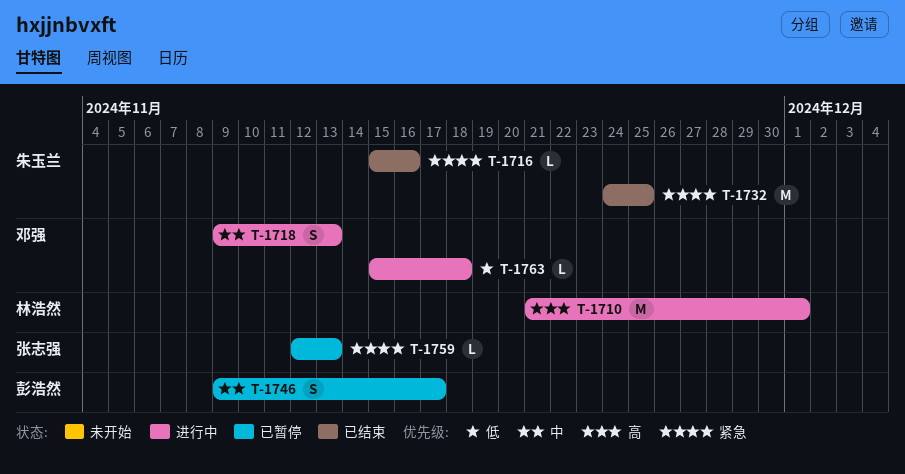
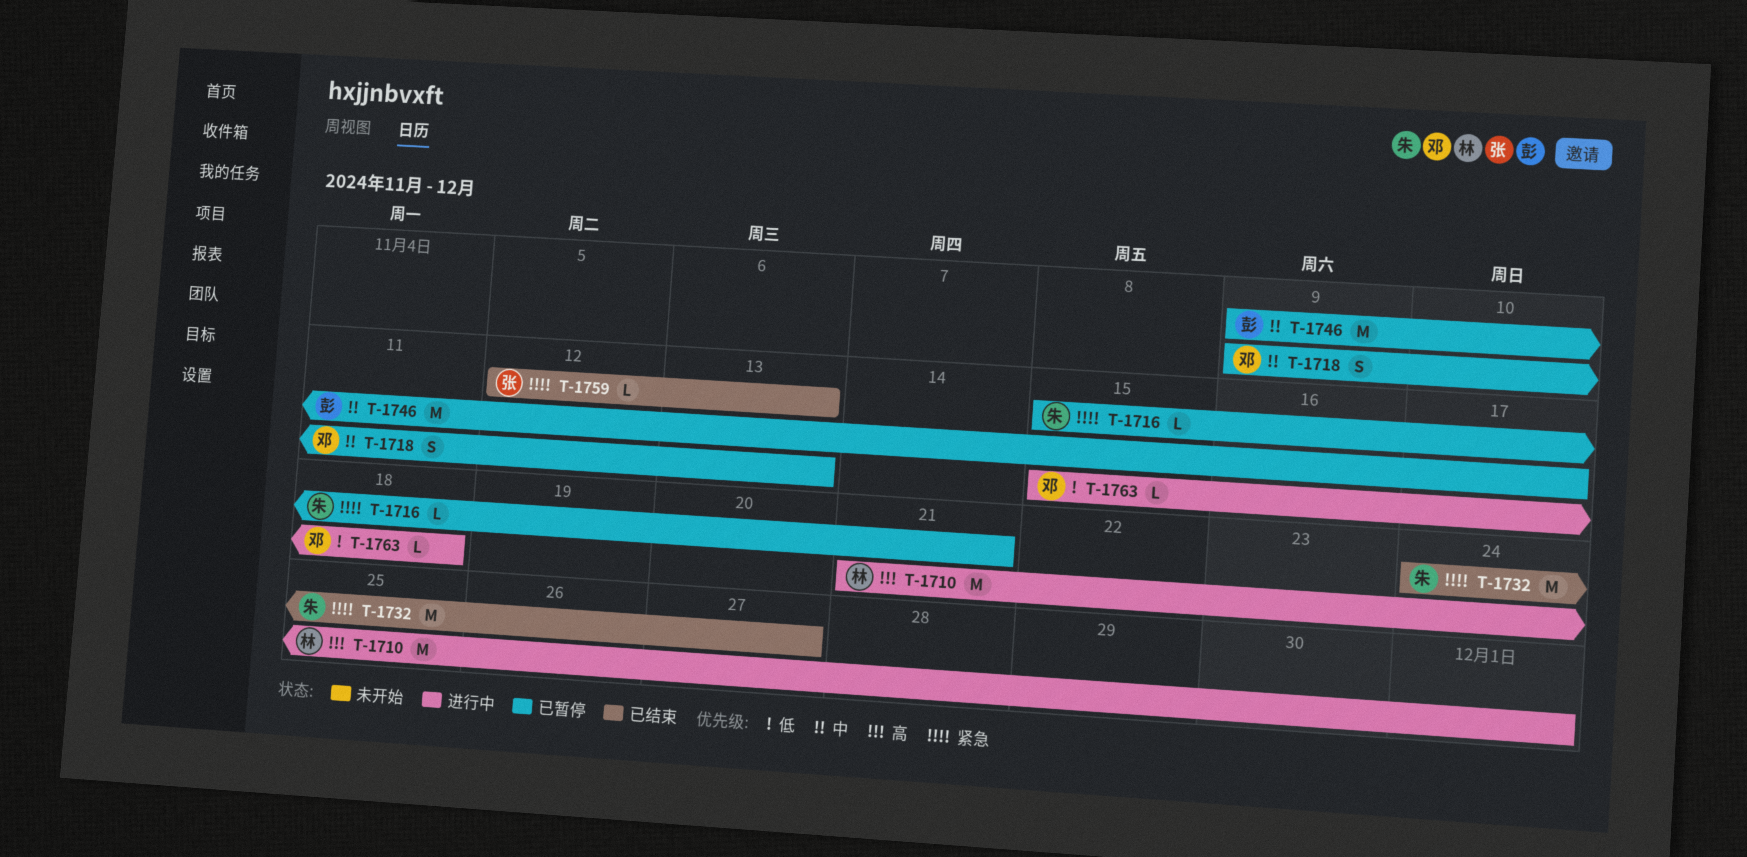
T-1716, status: 已结束 -> 已暂停
T-1716, due: Nov 16 -> Nov 21
T-1718, status: 进行中 -> 已暂停
T-1732, due: Nov 25 -> Nov 27
T-1746, estimate: S -> M
T-1759, status: 已暂停 -> 已结束

